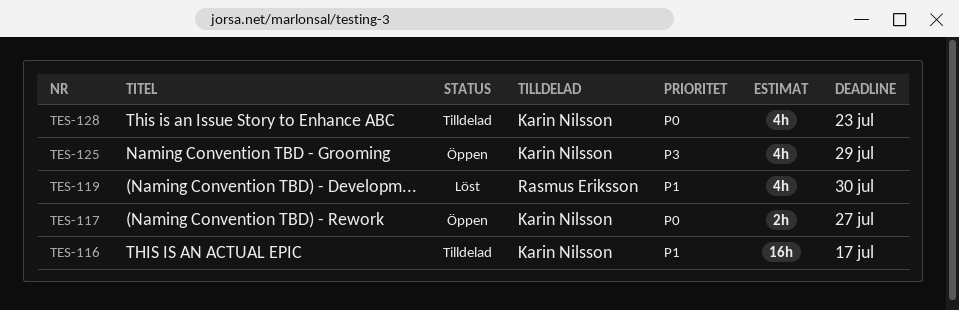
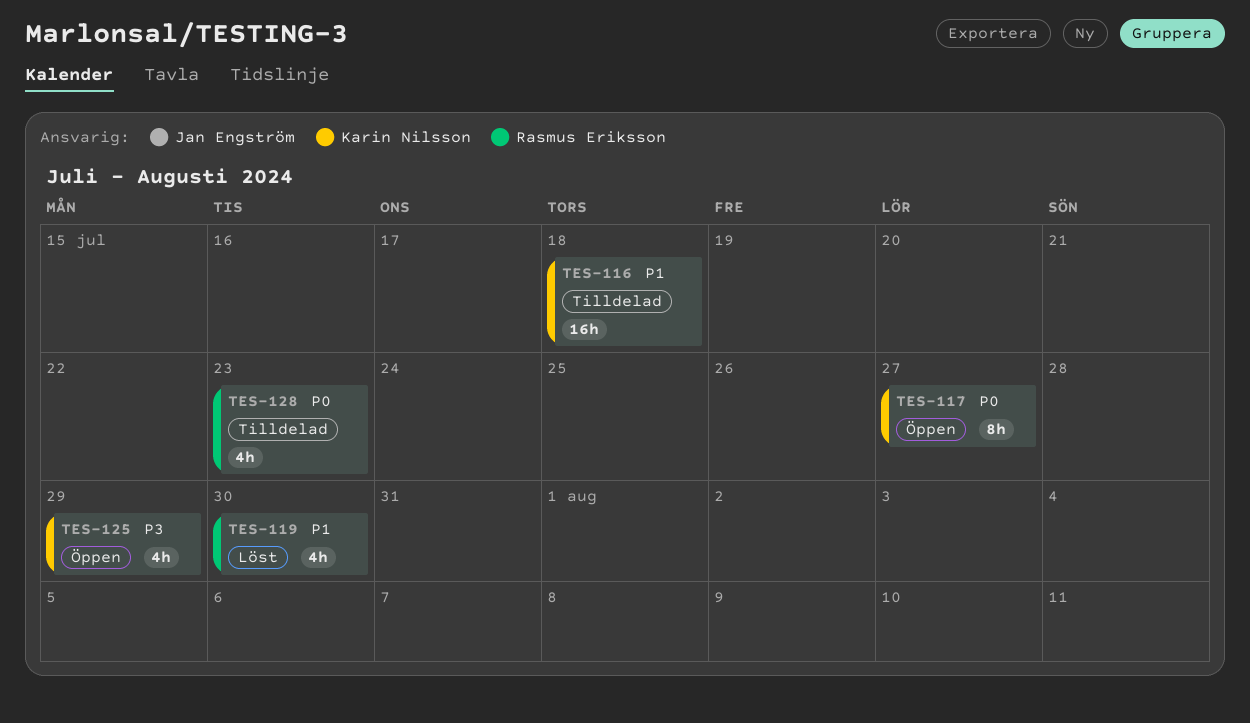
TES-116, due: Jul 17 -> Jul 18
TES-117, estimate: 2h -> 8h
TES-128, owner: Karin Nilsson -> Rasmus Eriksson

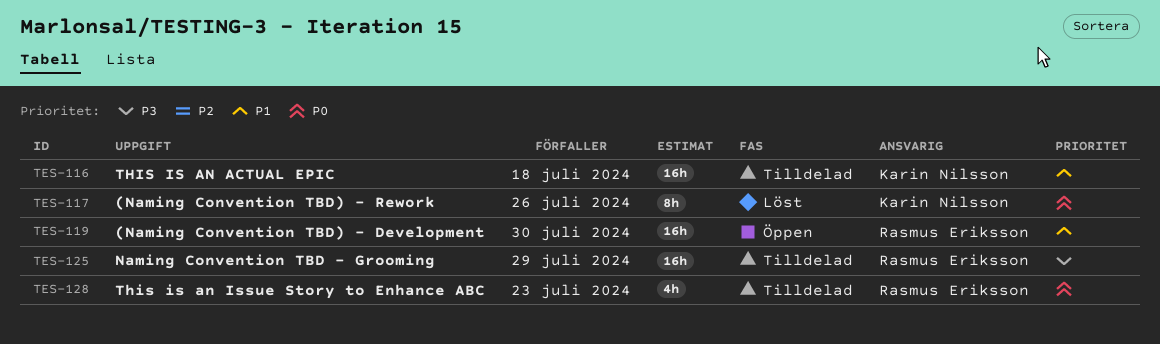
TES-117, status: Öppen -> Löst
TES-117, due: Jul 27 -> Jul 26
TES-119, status: Löst -> Öppen
TES-119, estimate: 4h -> 16h
TES-125, status: Öppen -> Tilldelad
TES-125, owner: Karin Nilsson -> Rasmus Eriksson
TES-125, estimate: 4h -> 16h

